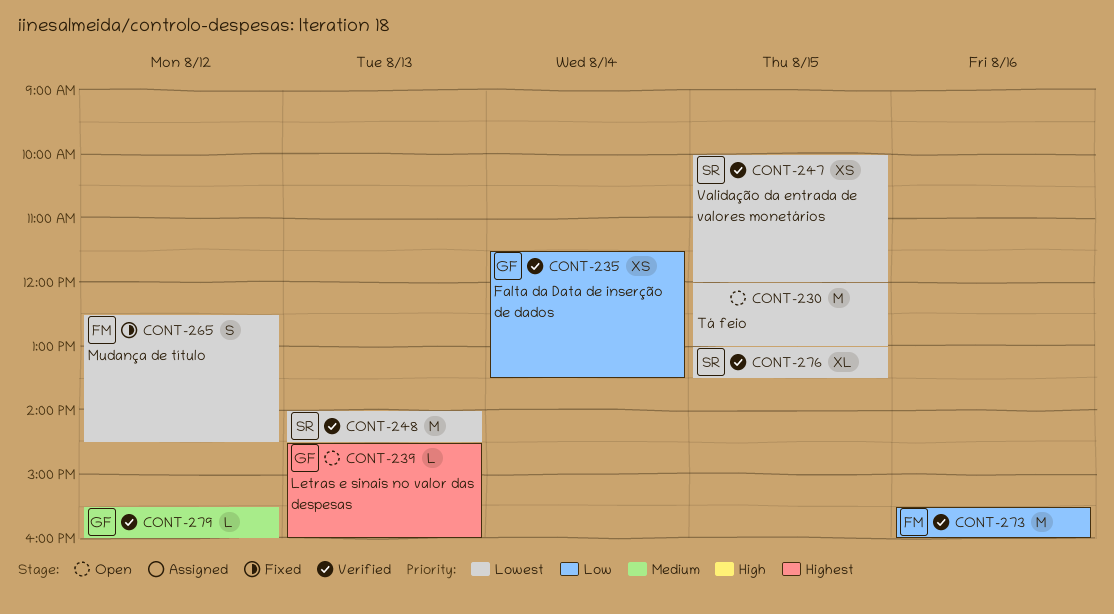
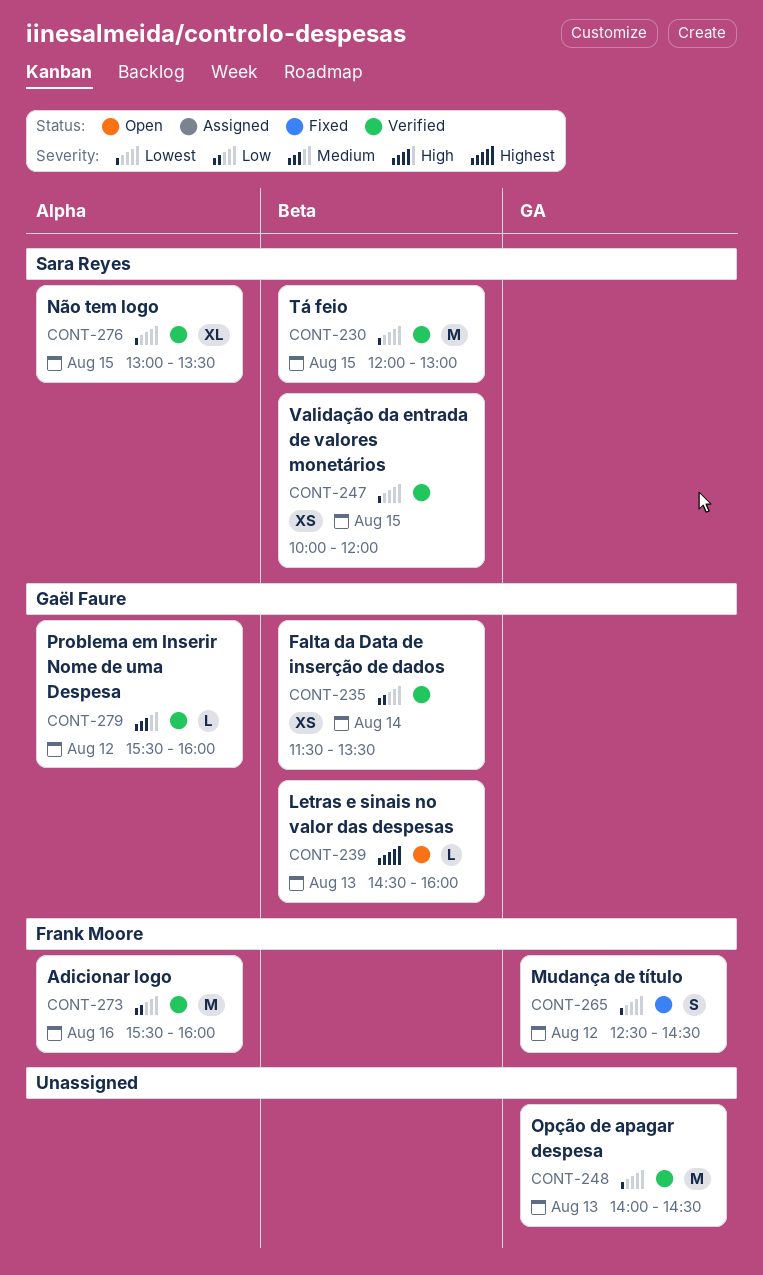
CONT-230, status: Open -> Verified
CONT-230, owner: none -> Sara Reyes
CONT-248, owner: Sara Reyes -> none

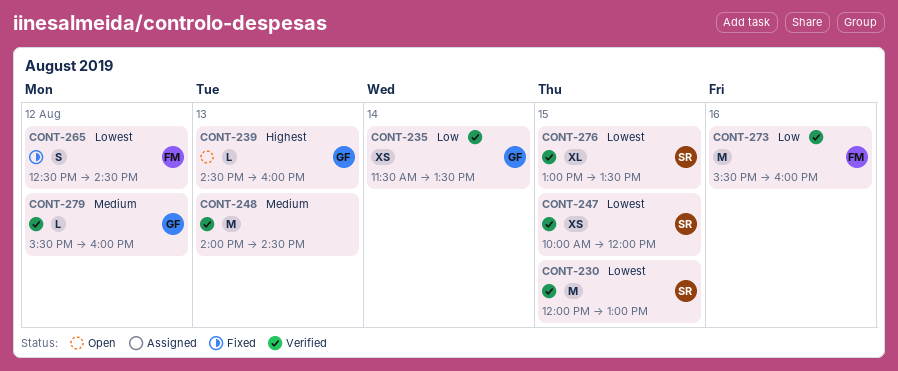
CONT-248, priority: Lowest -> Medium

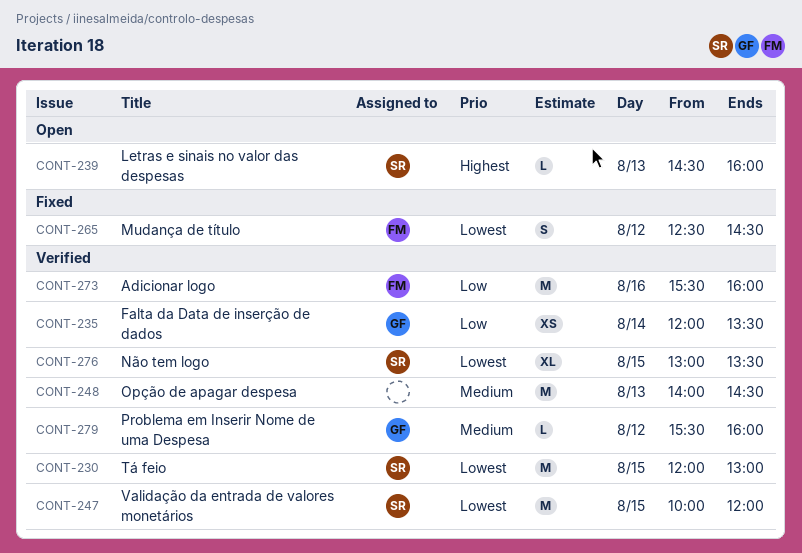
CONT-235, begins: 11:30 -> 12:00
CONT-239, owner: GF -> SR
CONT-247, estimate: XS -> M

